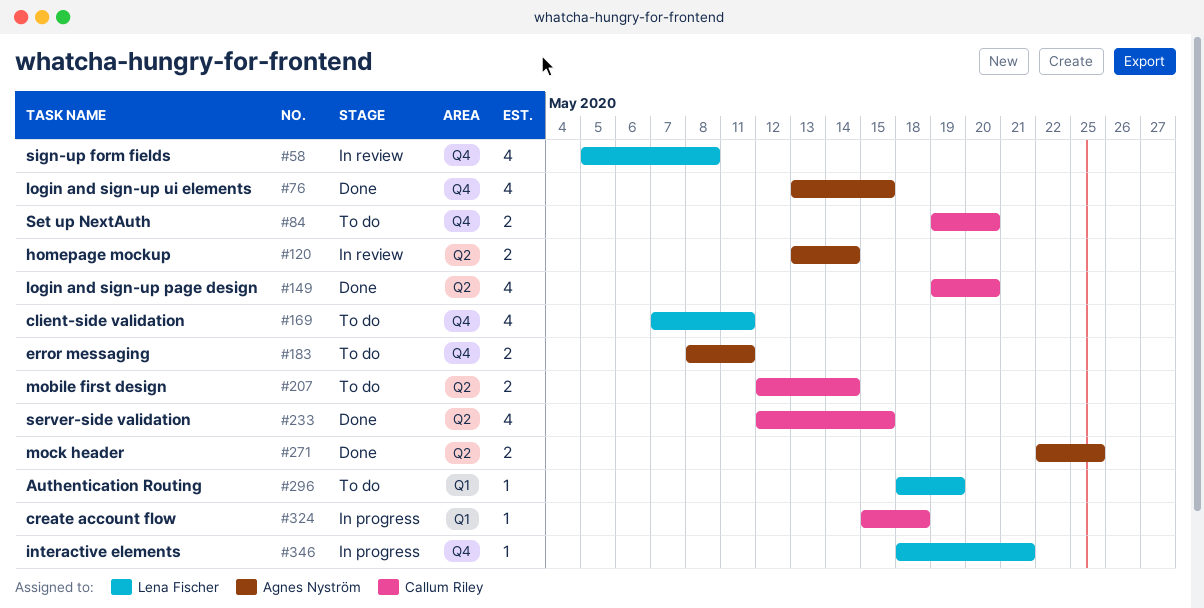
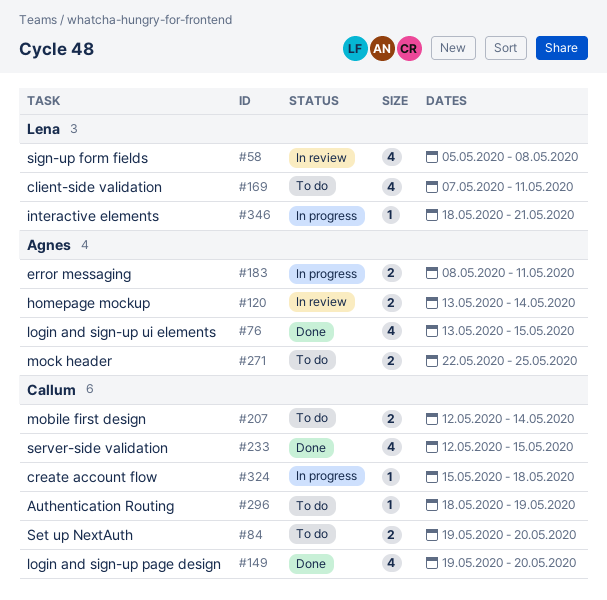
#183, status: To do -> In progress
#271, status: Done -> To do
#296, owner: Lena Fischer -> Callum Riley

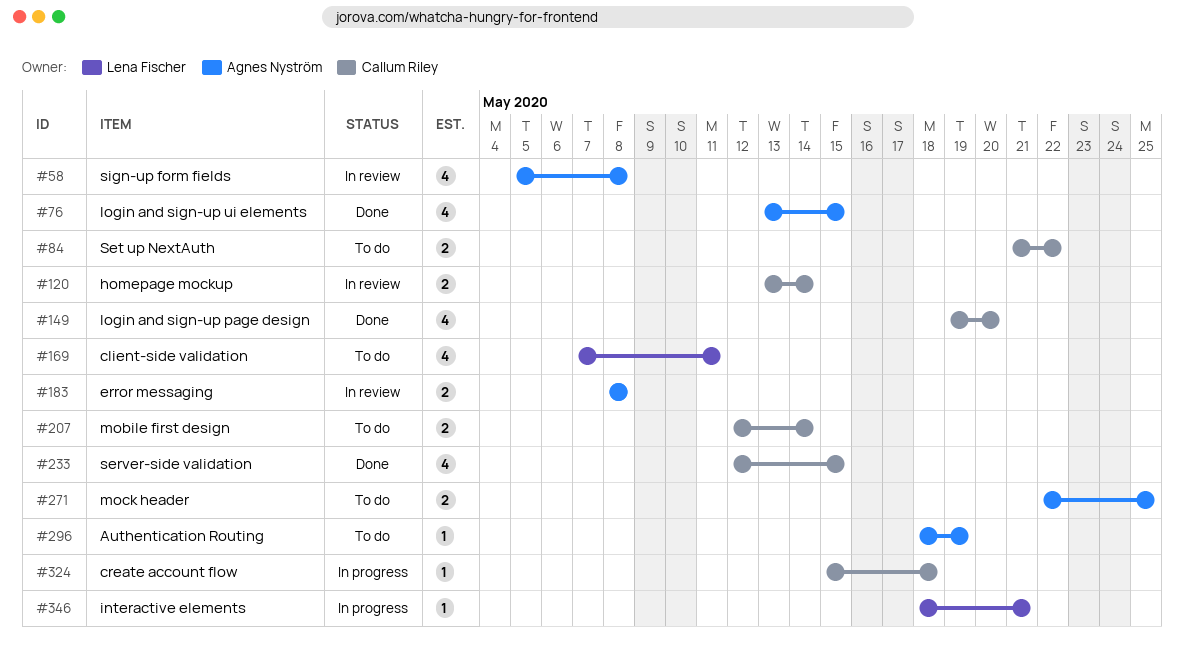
#58, owner: Lena Fischer -> Agnes Nyström
#84, start: May 19 -> May 21
#84, due: May 20 -> May 22
#120, owner: Agnes Nyström -> Callum Riley
#183, status: In progress -> In review
#183, due: May 11 -> May 8
#296, owner: Callum Riley -> Agnes Nyström

